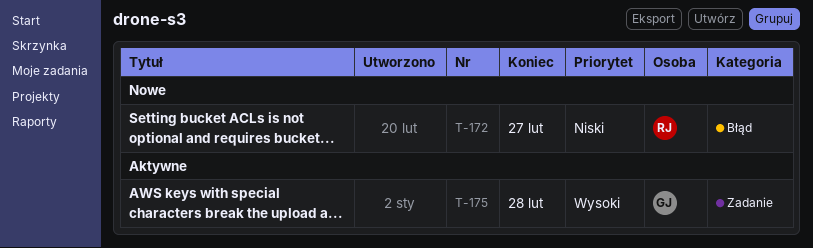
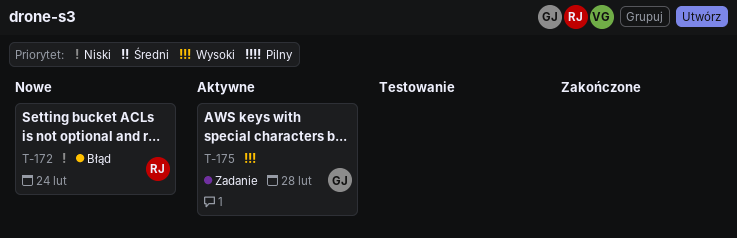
T-172, due: Feb 27 -> Feb 24

